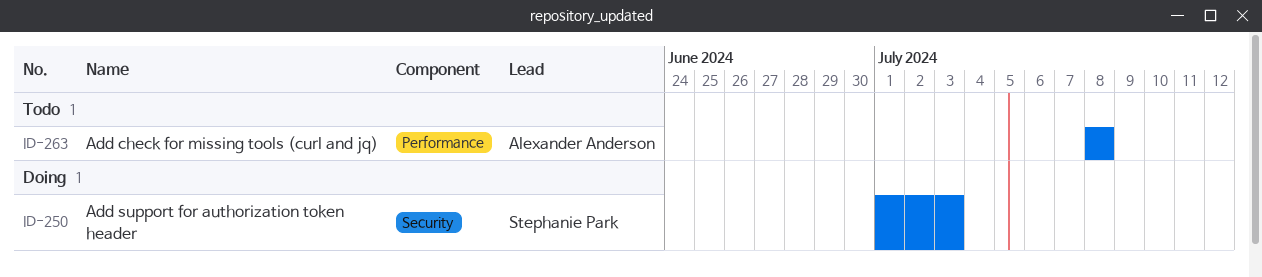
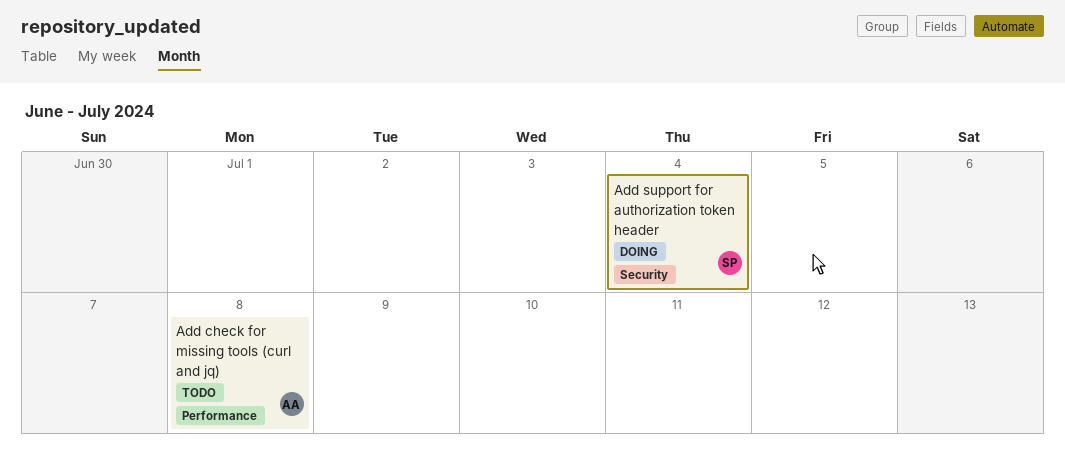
Add support for authorization token header, due: Jul 3 -> Jul 4

